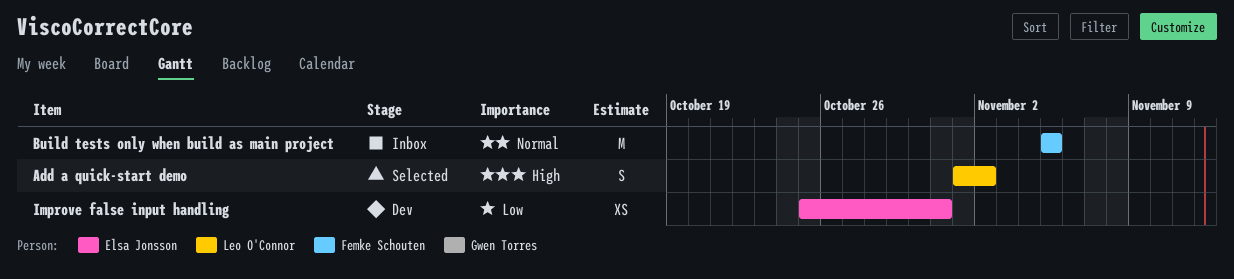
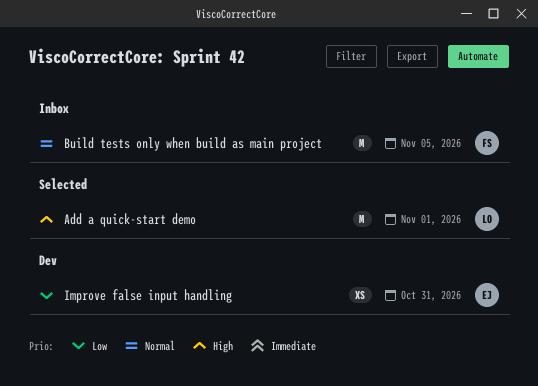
Add a quick-start demo, estimate: S -> M
Add a quick-start demo, due: Nov 2 -> Nov 1

